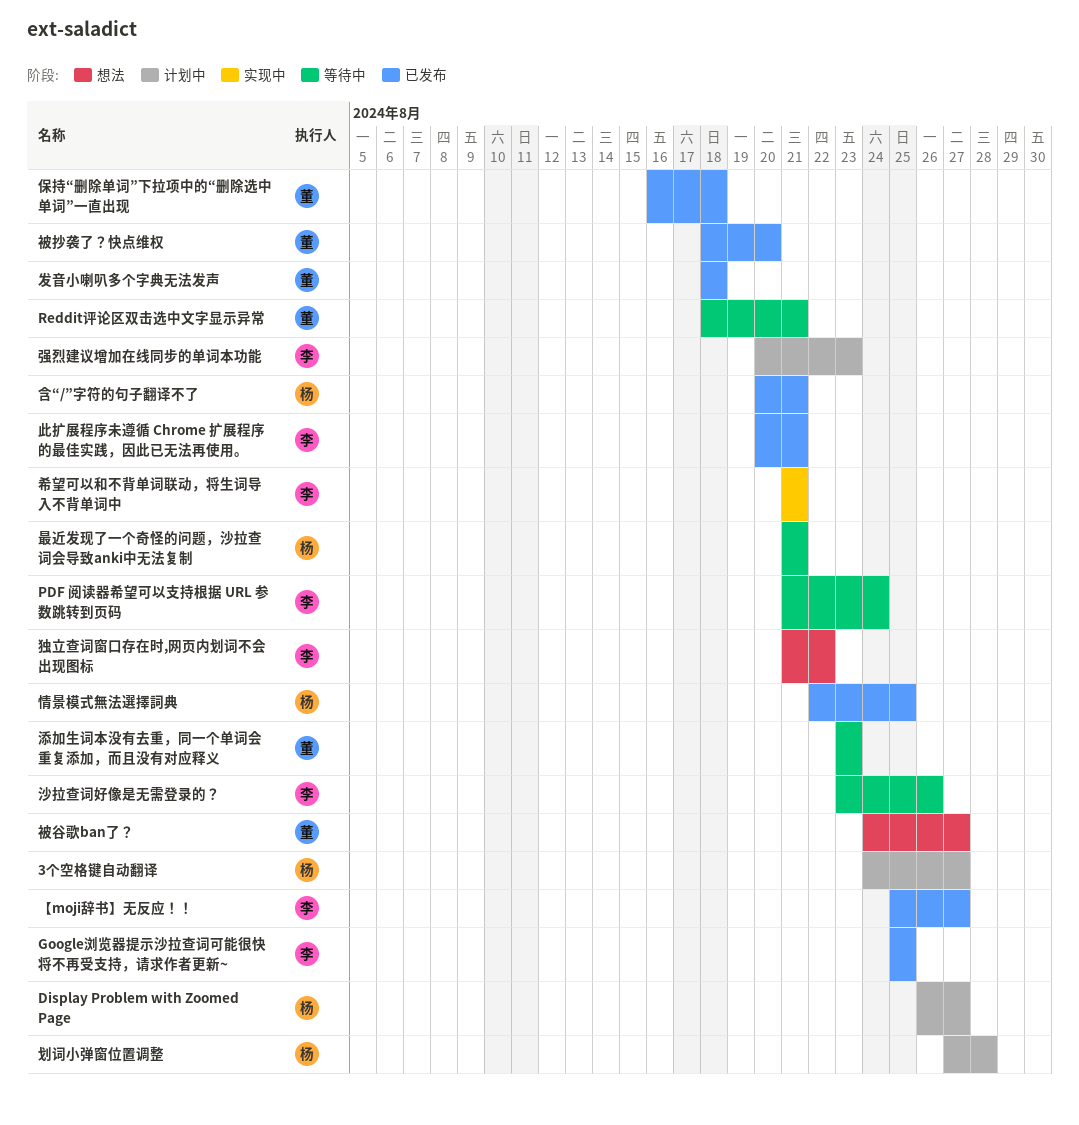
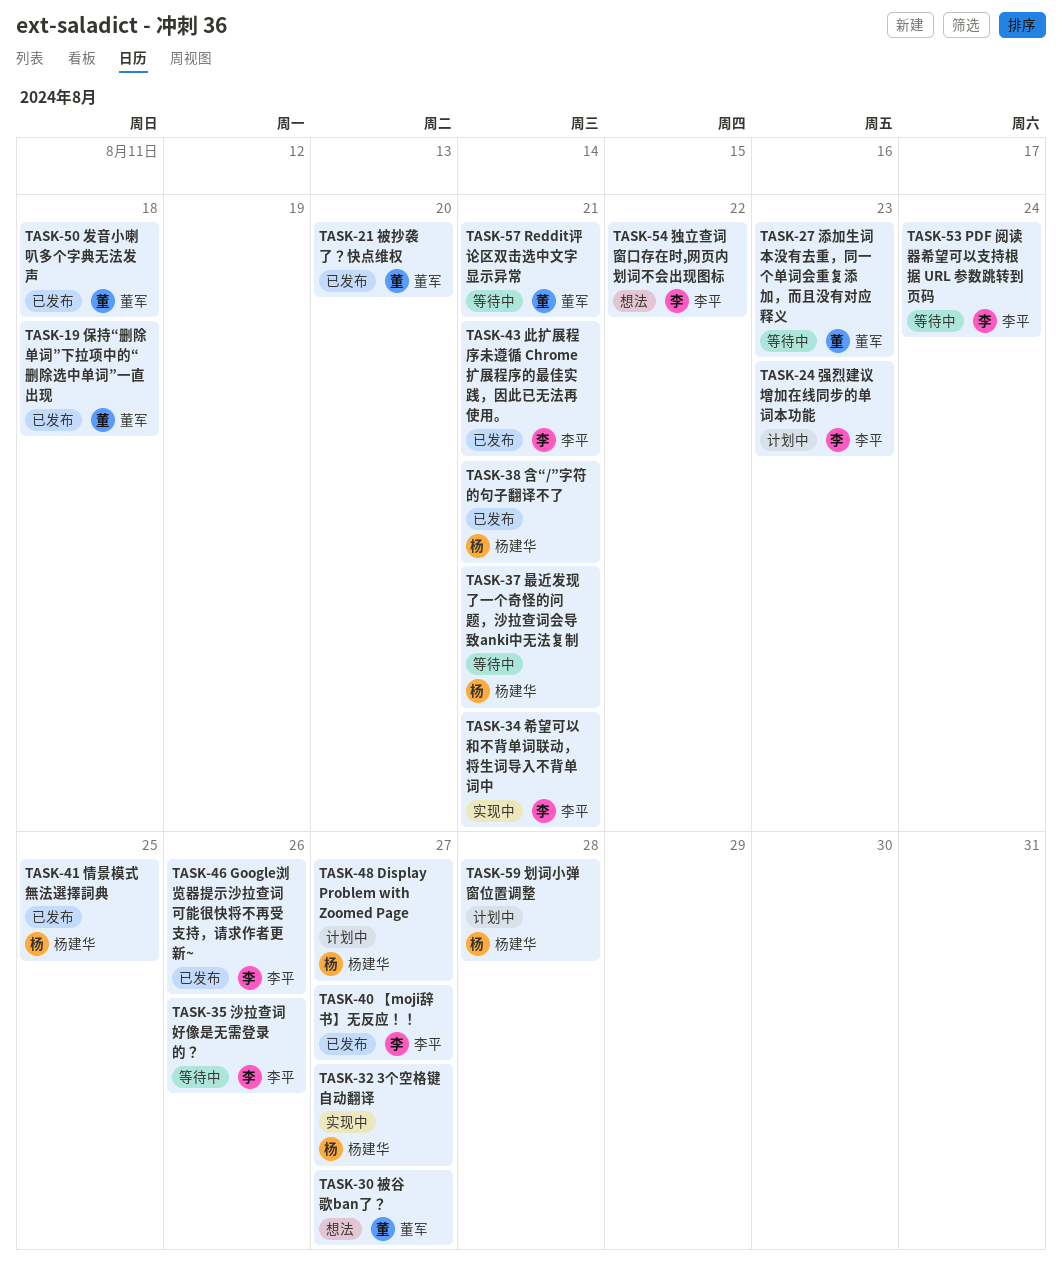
3个空格键自动翻译, status: 计划中 -> 实现中
Google浏览器提示沙拉查词可能很快将不再受支持，请求作者更新~, due: Aug 25 -> Aug 26

